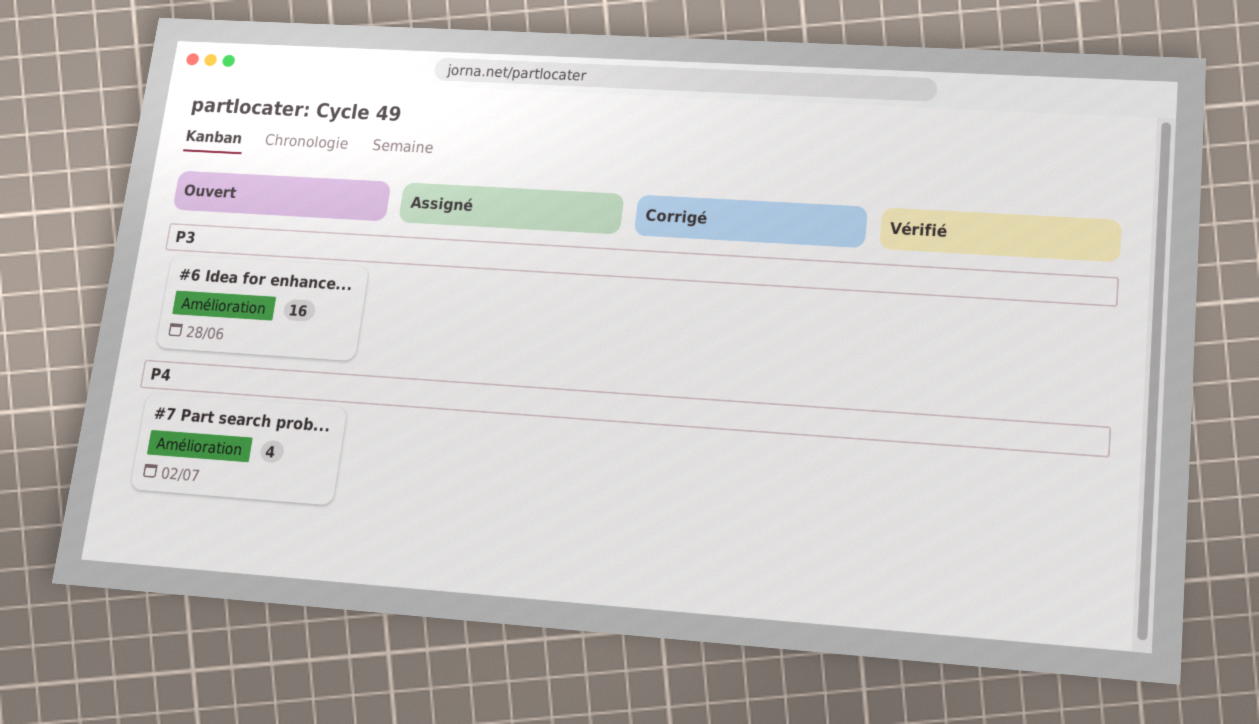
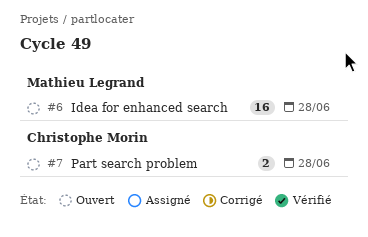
#7, estimate: 4 -> 2
#7, due: Jul 2 -> Jun 28

